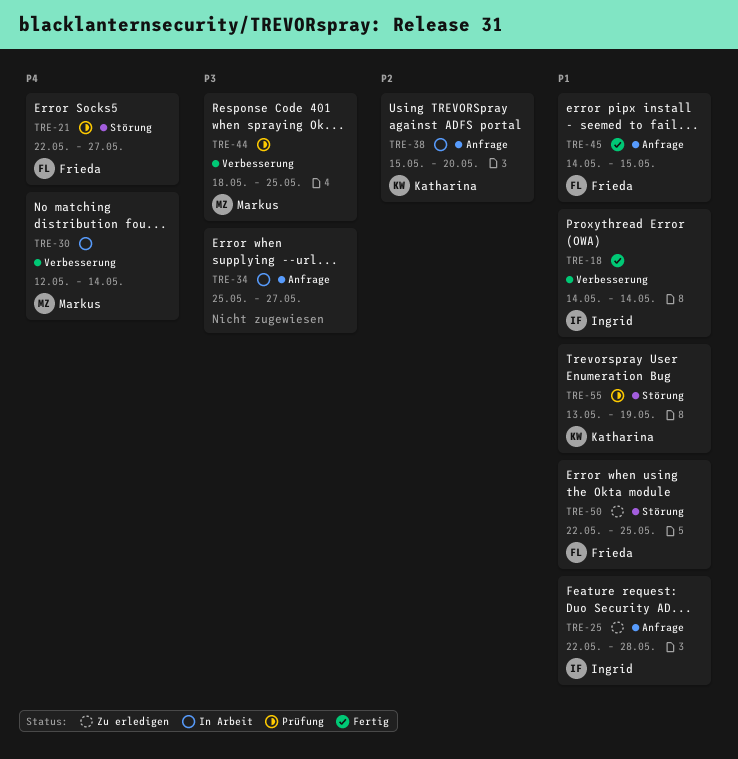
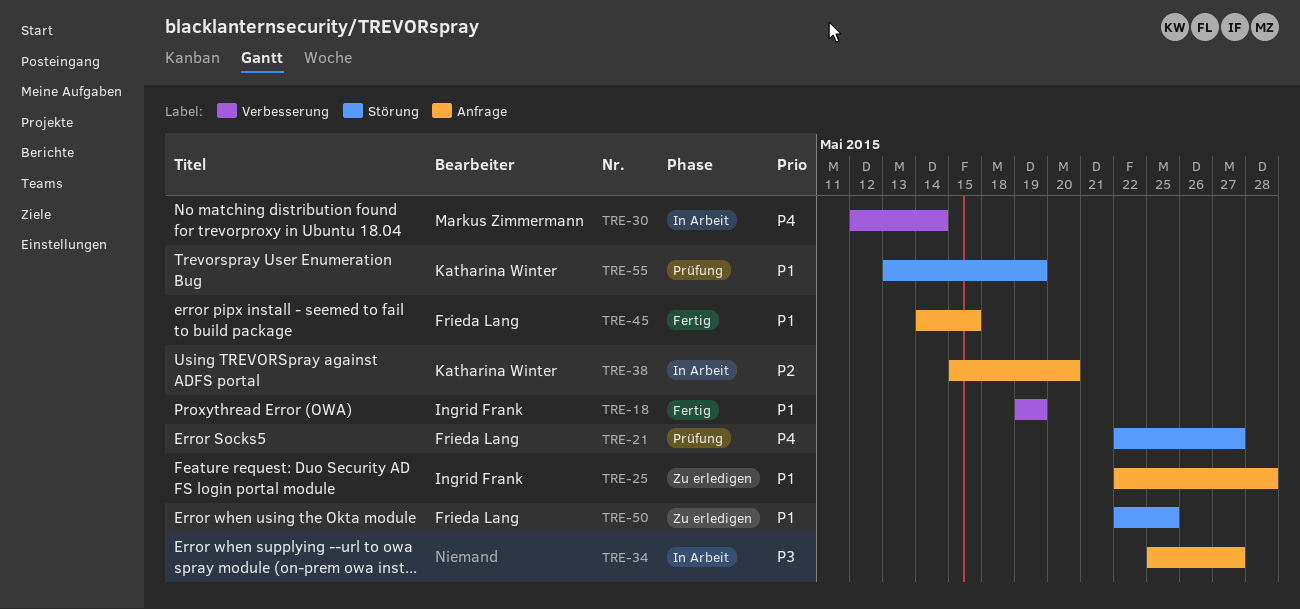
TRE-18, start: May 14 -> May 19
TRE-18, due: May 14 -> May 19
TRE-44: present -> none

